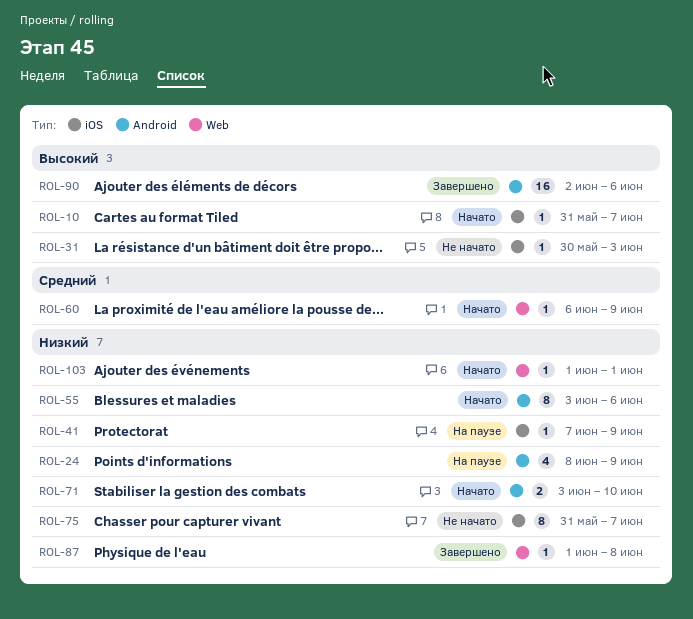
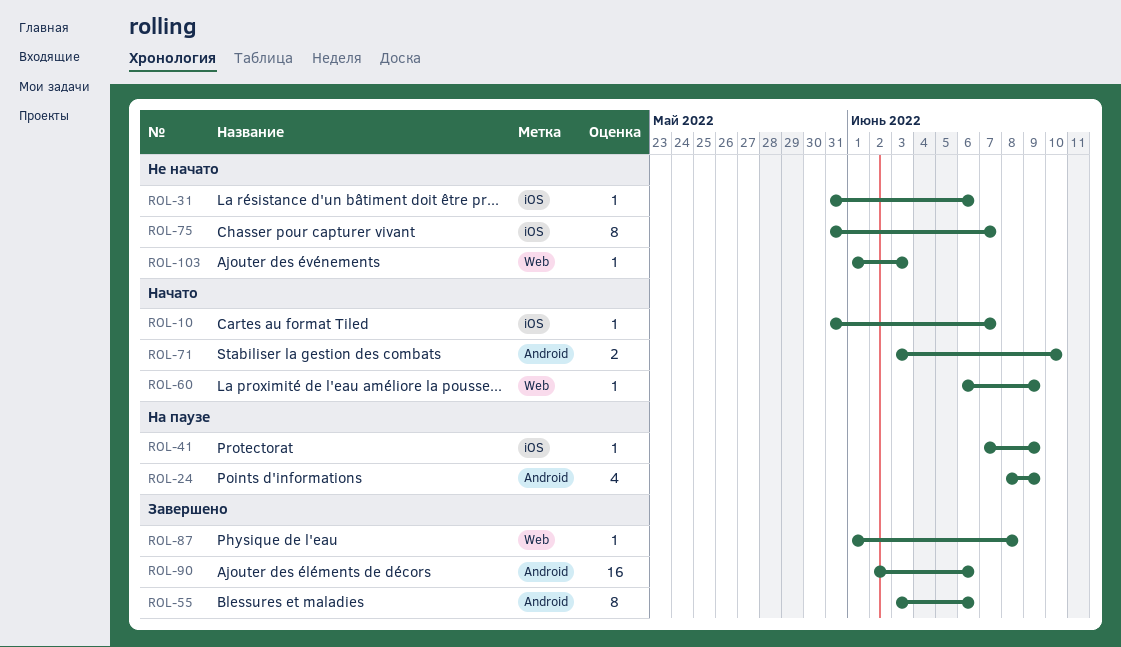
ROL-31, start: May 30 -> May 31
ROL-31, due: Jun 3 -> Jun 6
ROL-55, status: Начато -> Завершено
ROL-103, status: Начато -> Не начато
ROL-103, due: Jun 1 -> Jun 3

